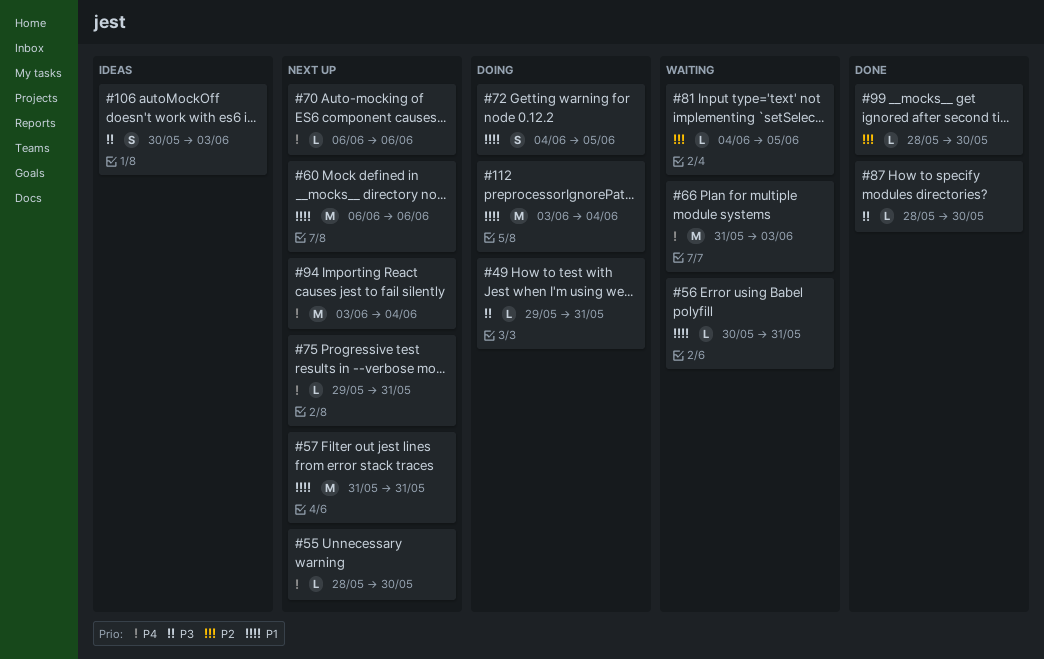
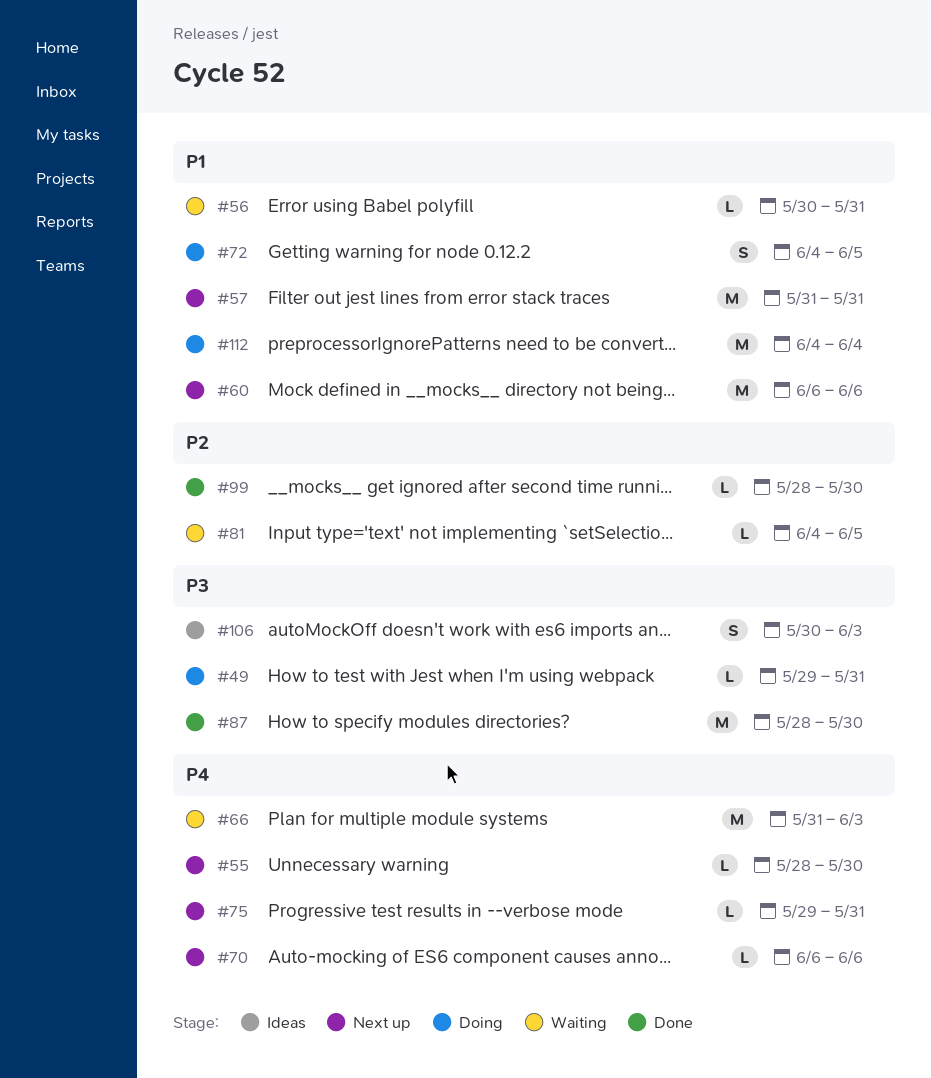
#87, estimate: L -> M
#94: present -> none
#112, start: Jun 3 -> Jun 4

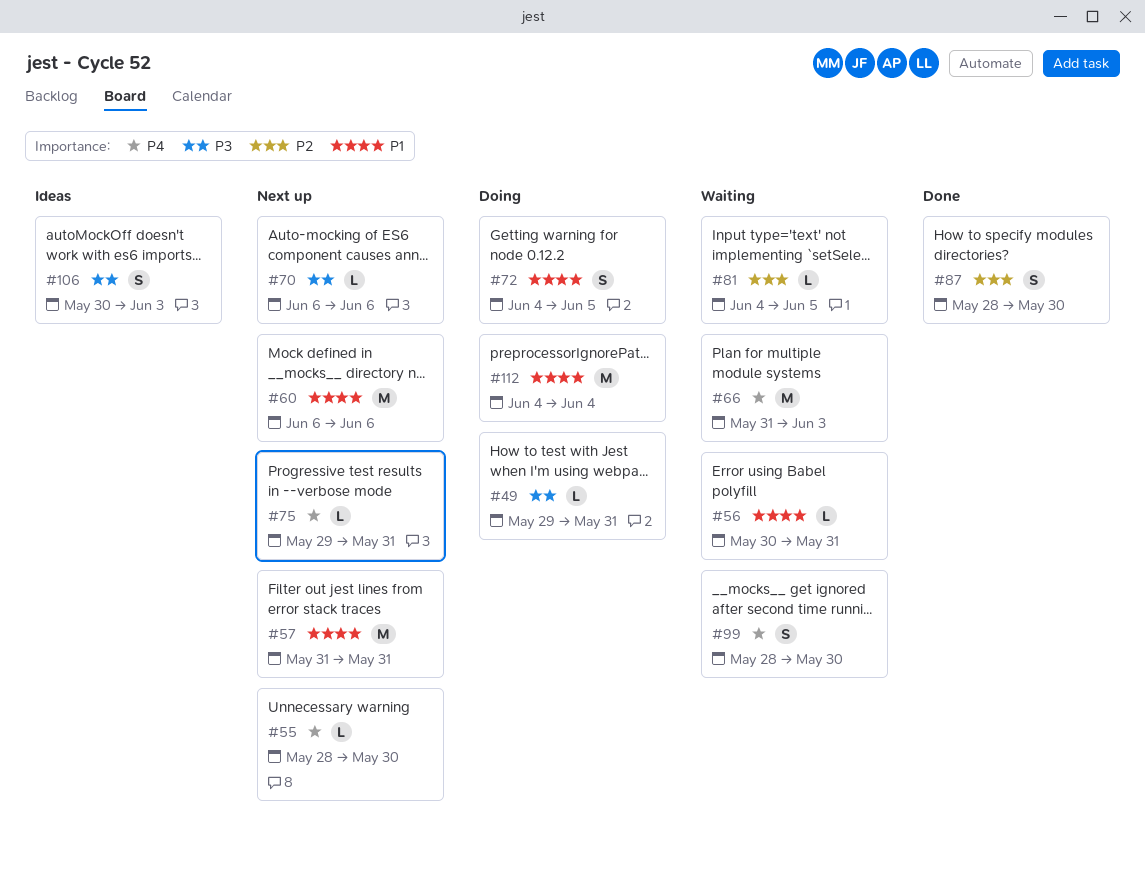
#70, priority: P4 -> P3
#87, priority: P3 -> P2
#87, estimate: M -> S
#99, status: Done -> Waiting
#99, priority: P2 -> P4
#99, estimate: L -> S

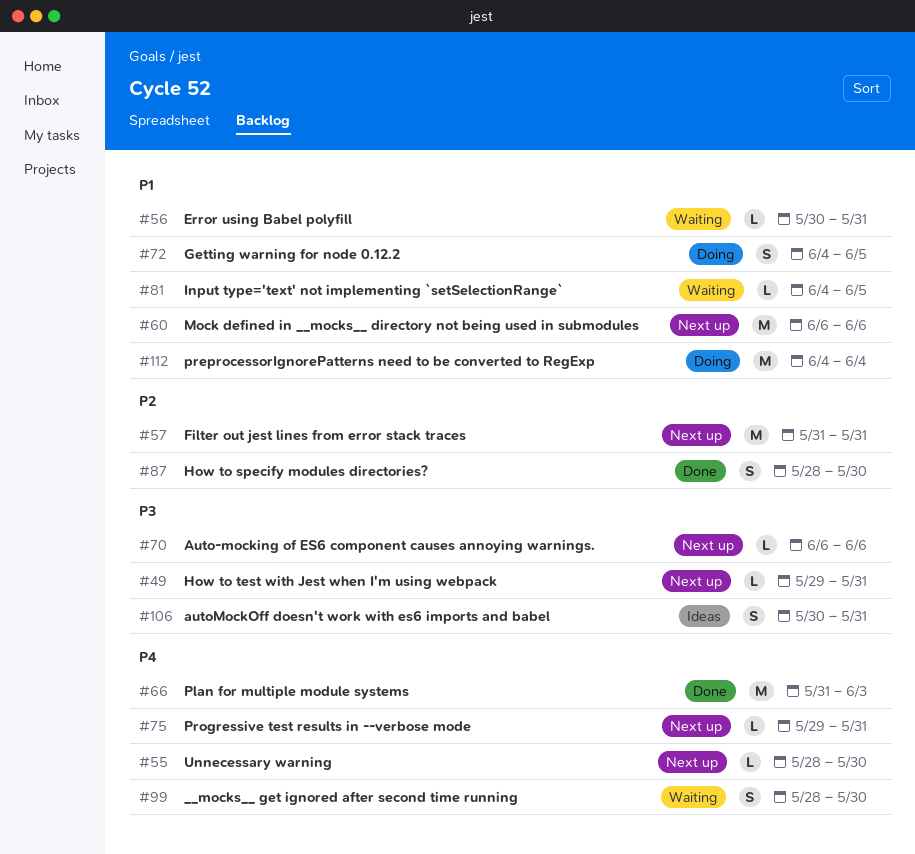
#49, status: Doing -> Next up
#57, priority: P1 -> P2
#66, status: Waiting -> Done
#81, priority: P2 -> P1
#106, due: Jun 3 -> May 31

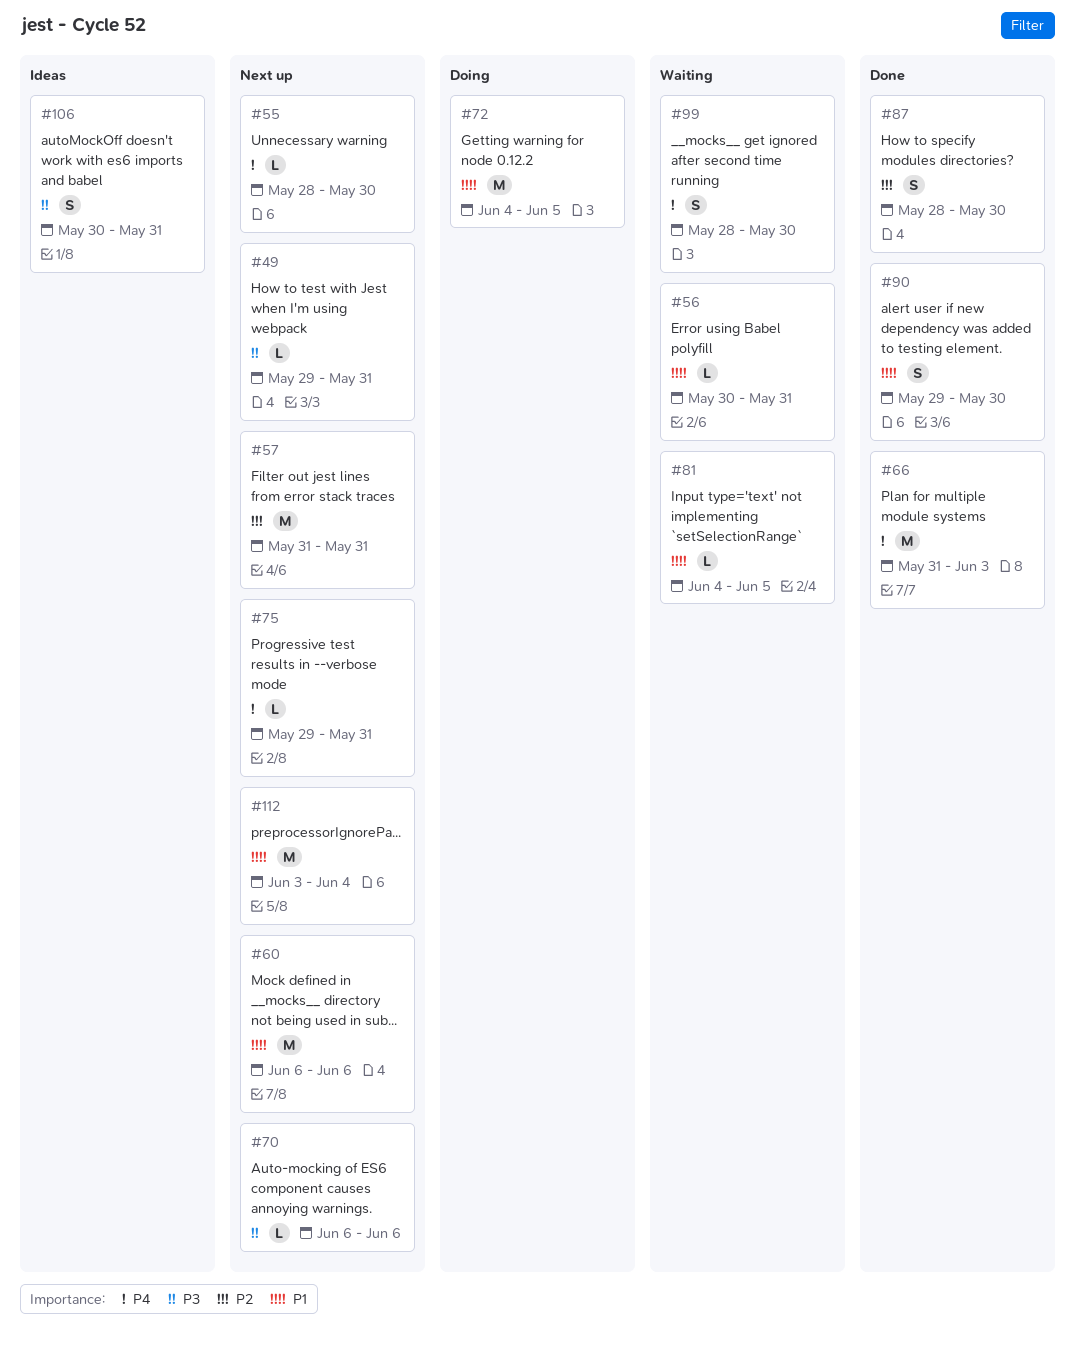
#72, estimate: S -> M
#90: none -> present
#112, status: Doing -> Next up
#112, start: Jun 4 -> Jun 3

